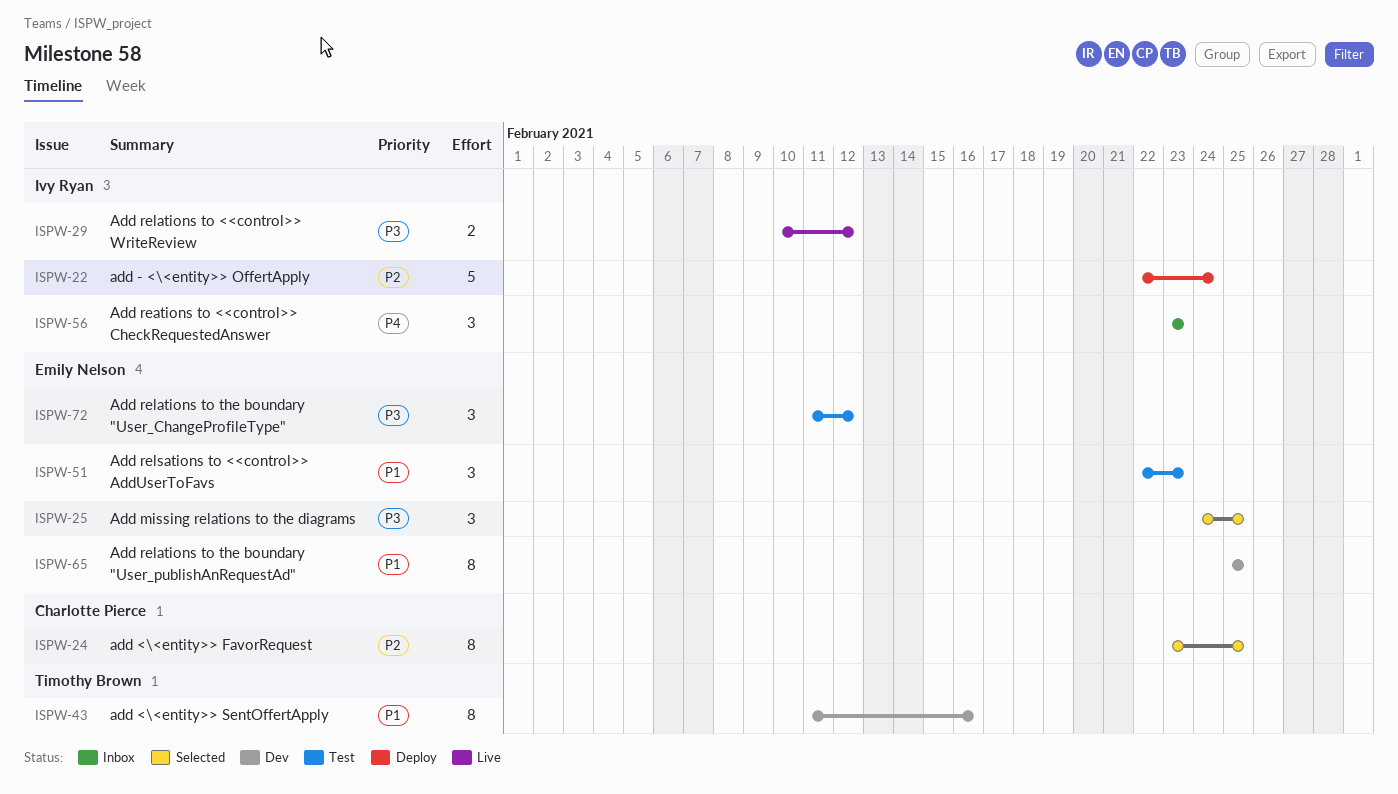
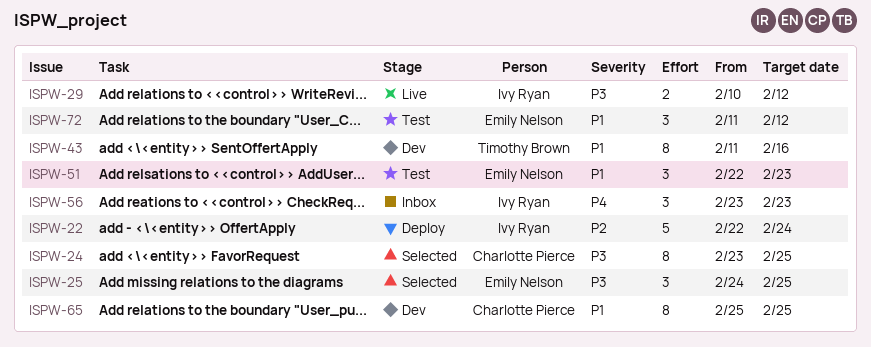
ISPW-24, priority: P2 -> P3
ISPW-65, owner: Emily Nelson -> Charlotte Pierce
ISPW-72, priority: P3 -> P1

